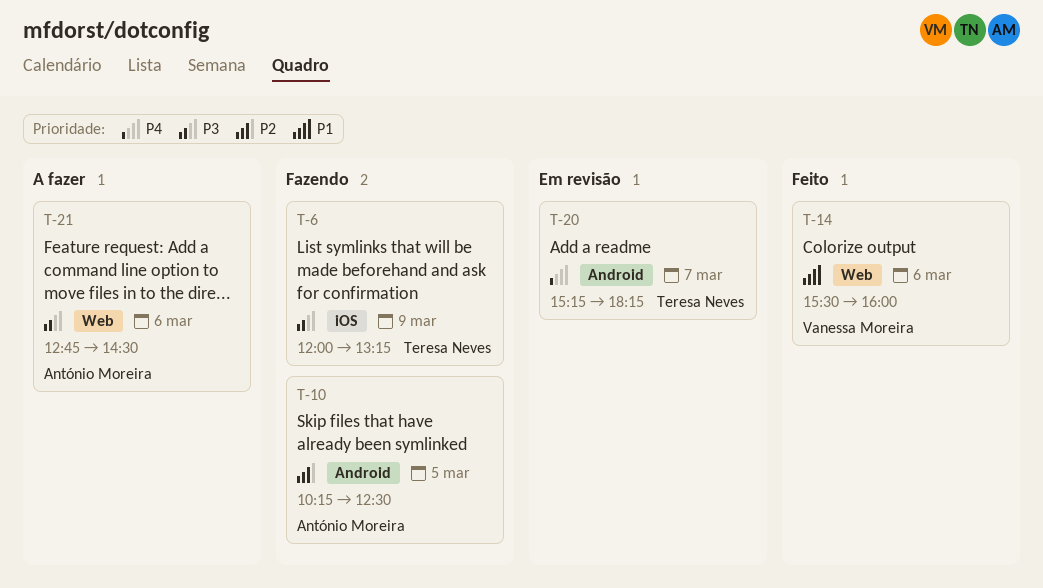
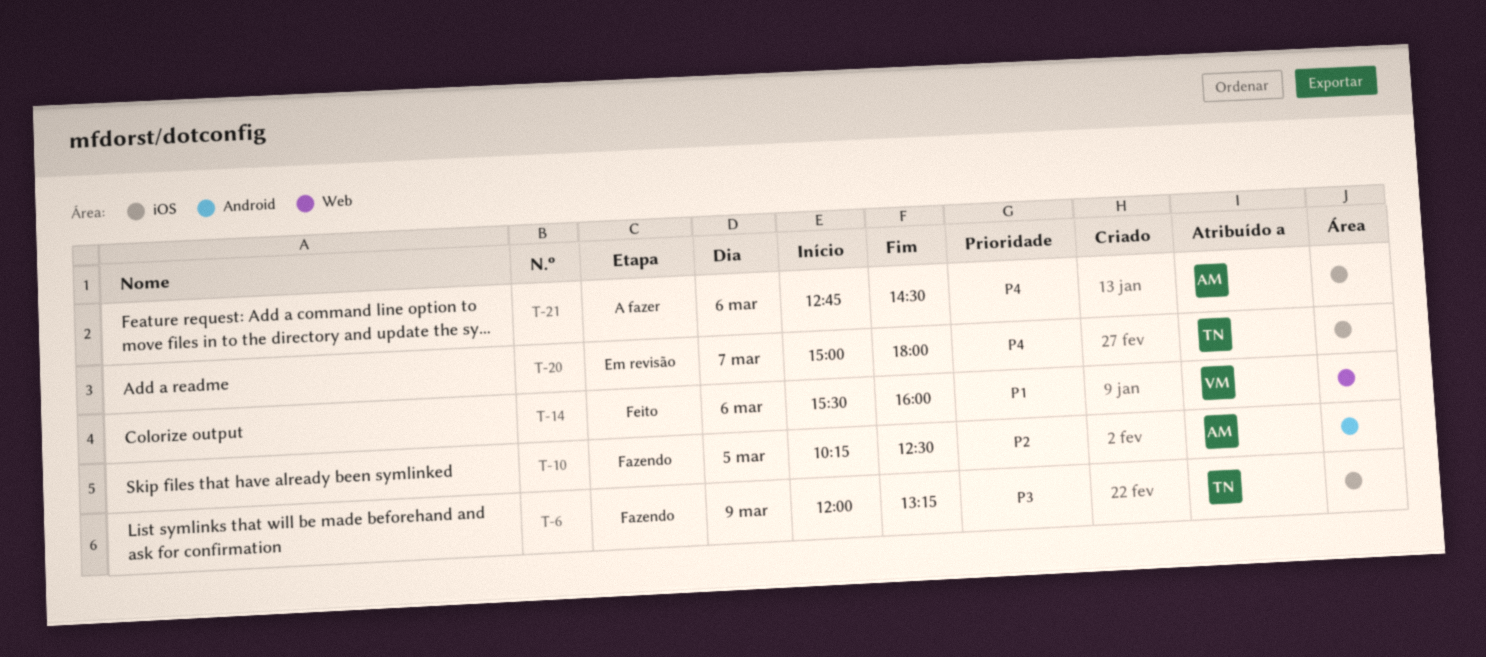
T-20, label: Android -> iOS
T-20, begins: 15:15 -> 15:00
T-20, ends: 18:15 -> 18:00
T-21, priority: P3 -> P4
T-21, label: Web -> iOS

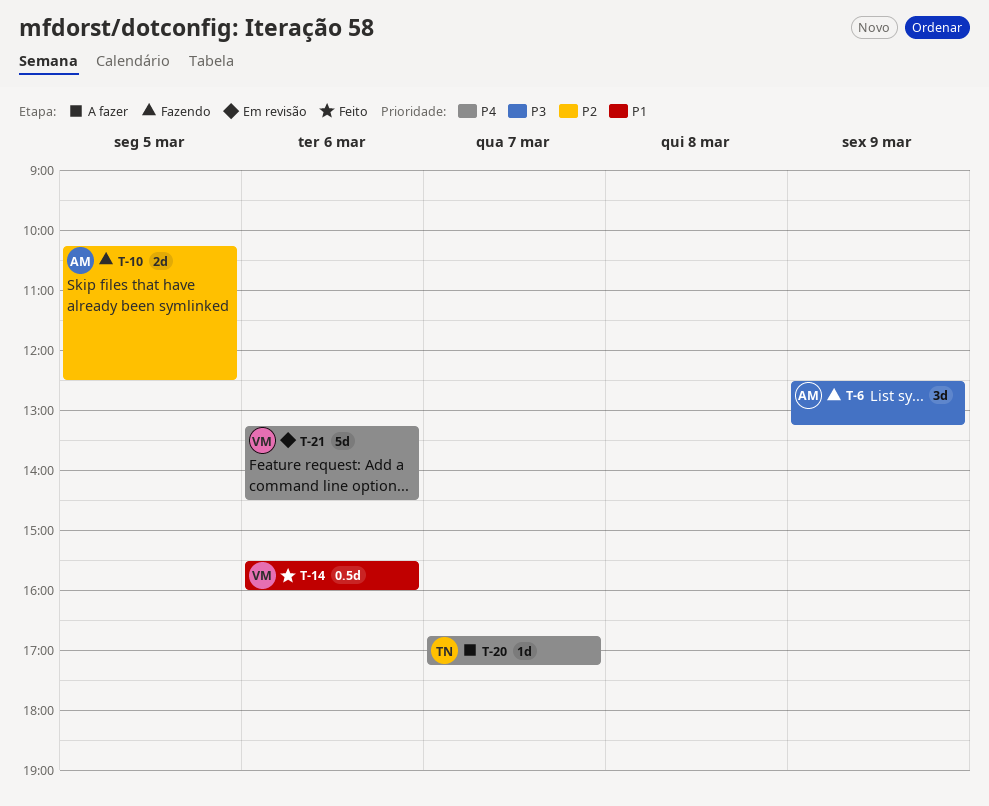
T-6, owner: TN -> AM
T-6, begins: 12:00 -> 12:30
T-20, status: Em revisão -> A fazer
T-20, begins: 15:00 -> 16:45
T-20, ends: 18:00 -> 17:15
T-21, status: A fazer -> Em revisão
T-21, owner: AM -> VM
T-21, begins: 12:45 -> 13:15

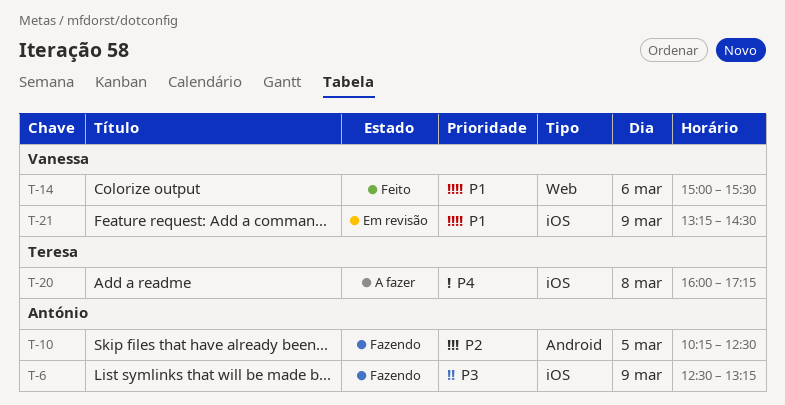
T-14, begins: 15:30 -> 15:00
T-14, ends: 16:00 -> 15:30
T-20, day: Mar 7 -> Mar 8
T-20, begins: 16:45 -> 16:00
T-21, priority: P4 -> P1
T-21, day: Mar 6 -> Mar 9

